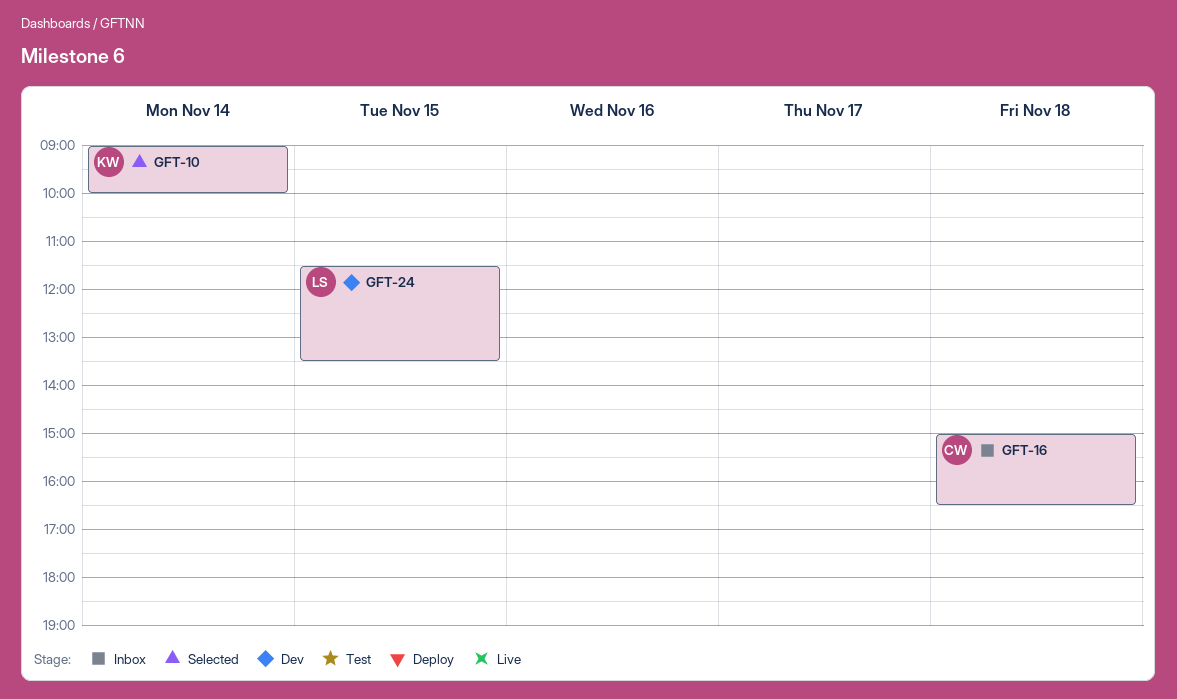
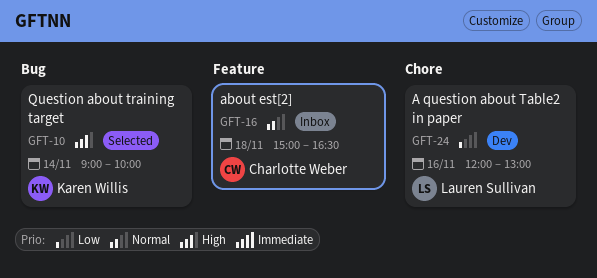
GFT-24, day: Nov 15 -> Nov 16
GFT-24, begins: 11:30 -> 12:00
GFT-24, ends: 13:30 -> 13:00

